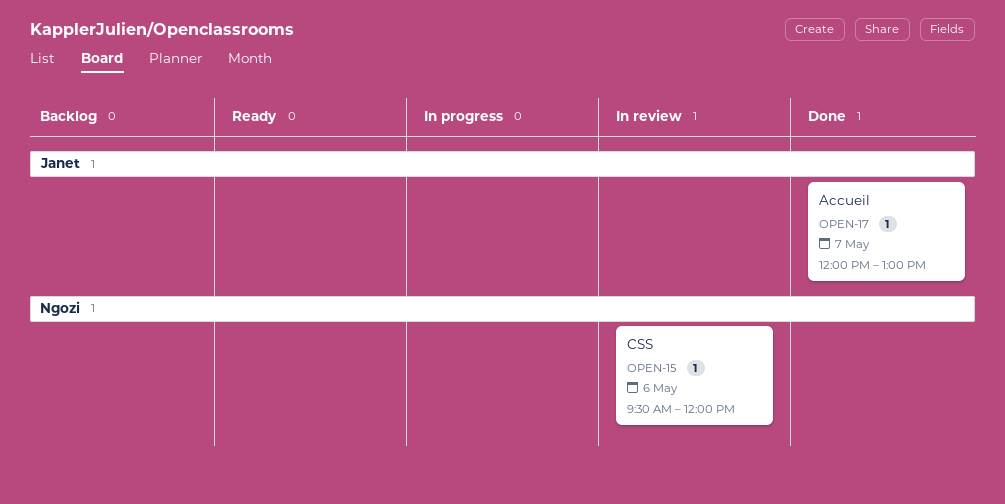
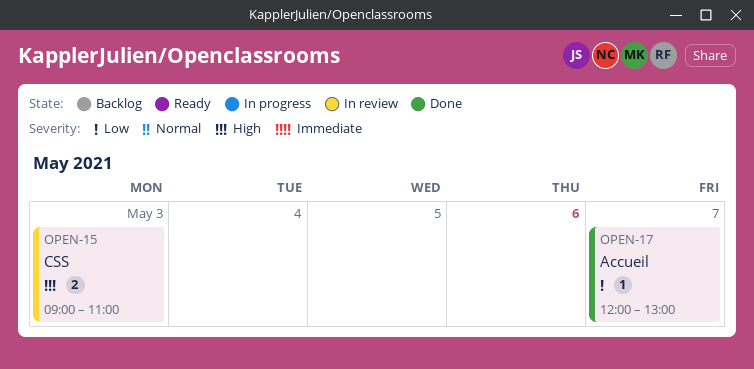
OPEN-15, estimate: 1 -> 2
OPEN-15, day: May 6 -> May 3
OPEN-15, begins: 09:30 -> 09:00
OPEN-15, ends: 12:00 -> 11:00

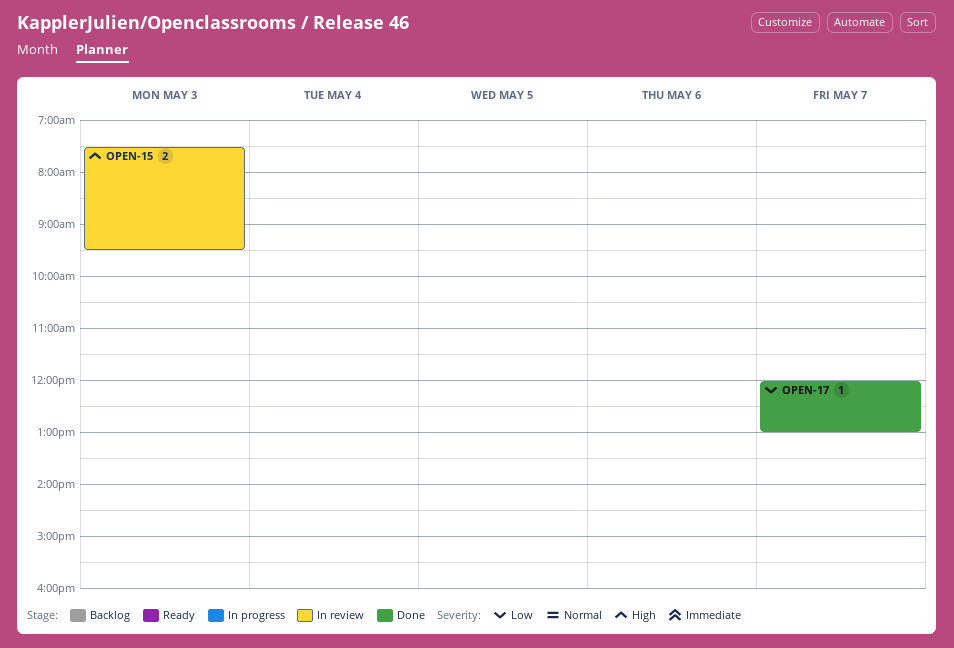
OPEN-15, begins: 09:00 -> 07:30
OPEN-15, ends: 11:00 -> 09:30

